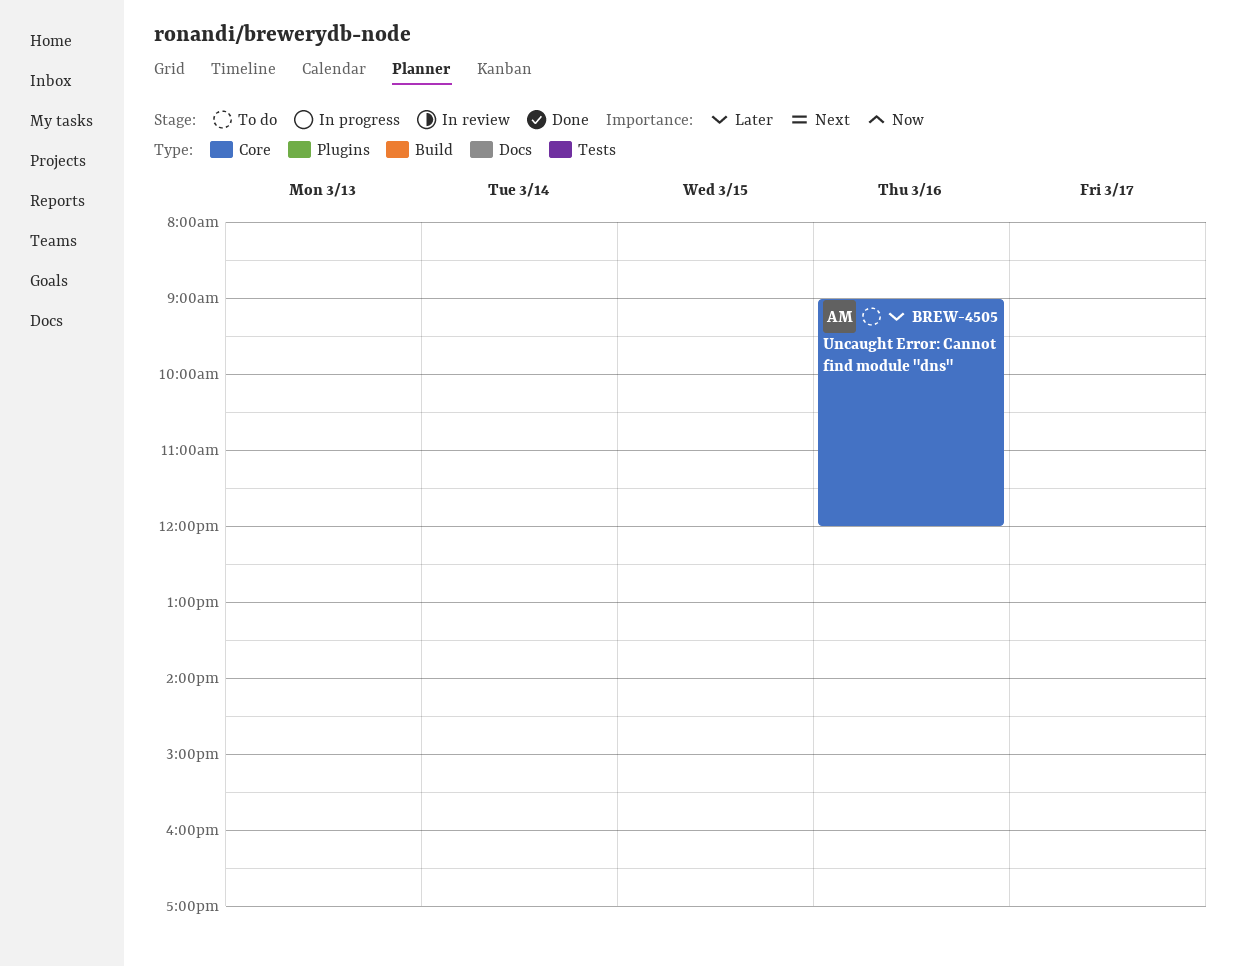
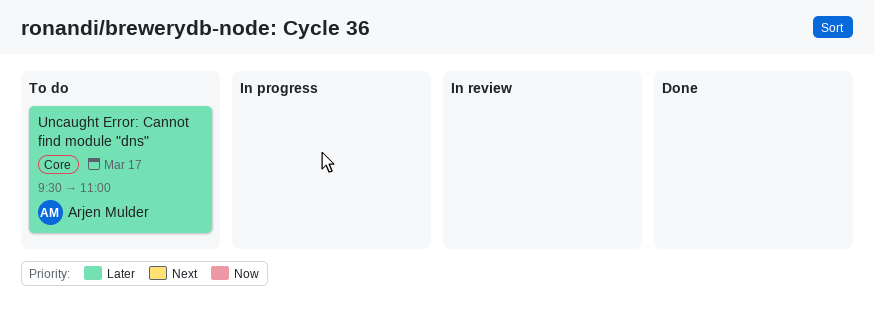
Uncaught Error: Cannot find module "dns", day: Mar 16 -> Mar 17
Uncaught Error: Cannot find module "dns", begins: 09:00 -> 09:30
Uncaught Error: Cannot find module "dns", ends: 12:00 -> 11:00

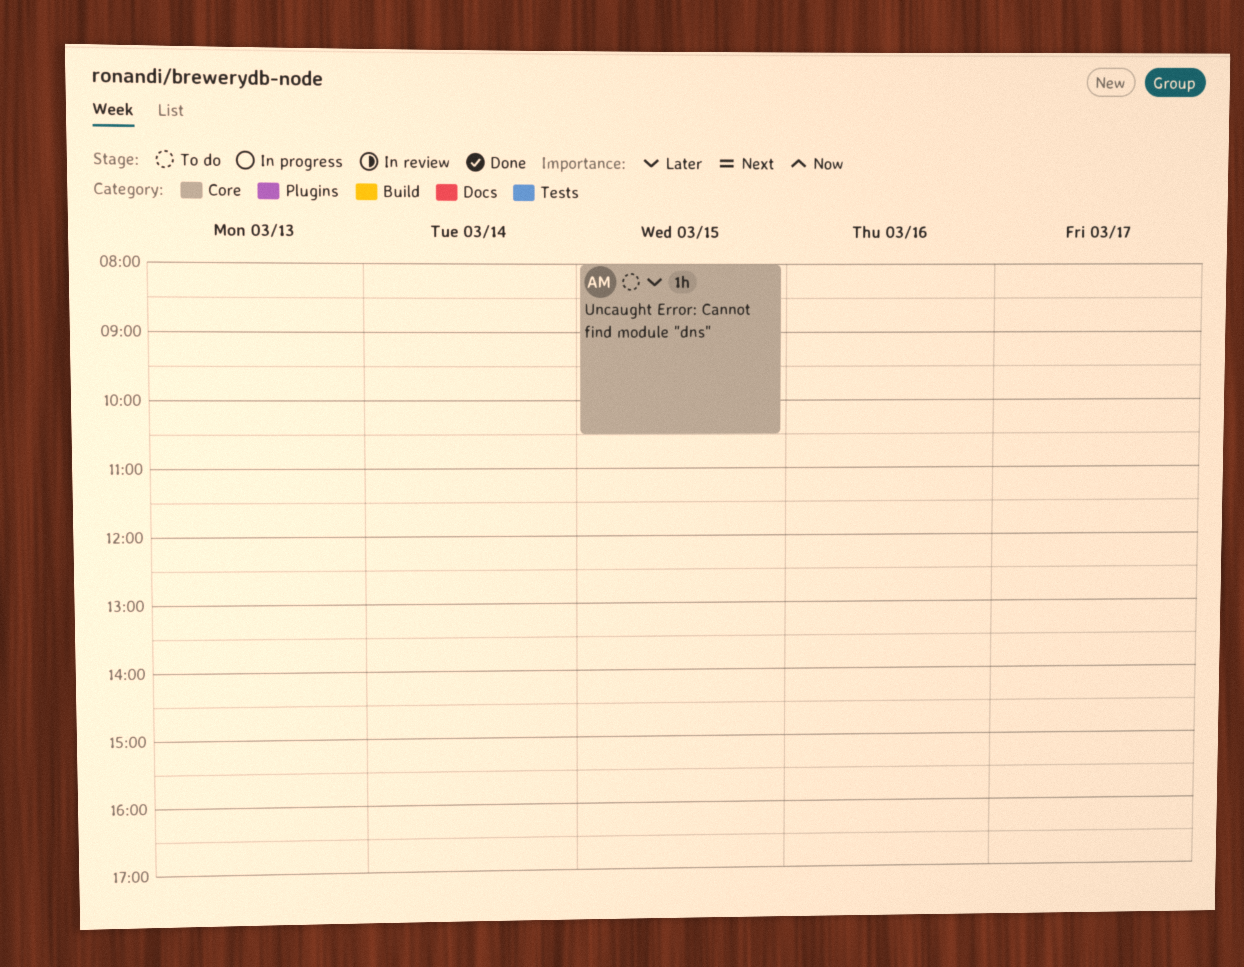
Uncaught Error: Cannot find module "dns", day: Mar 17 -> Mar 15
Uncaught Error: Cannot find module "dns", begins: 09:30 -> 08:00
Uncaught Error: Cannot find module "dns", ends: 11:00 -> 10:30

